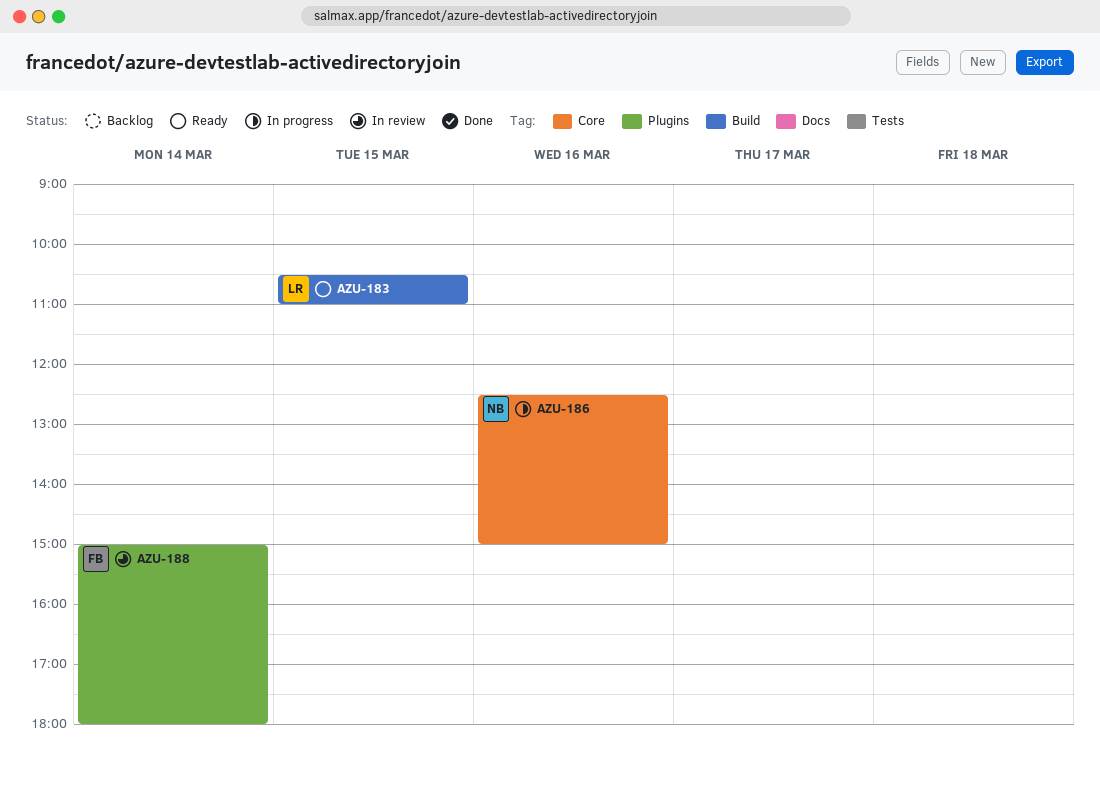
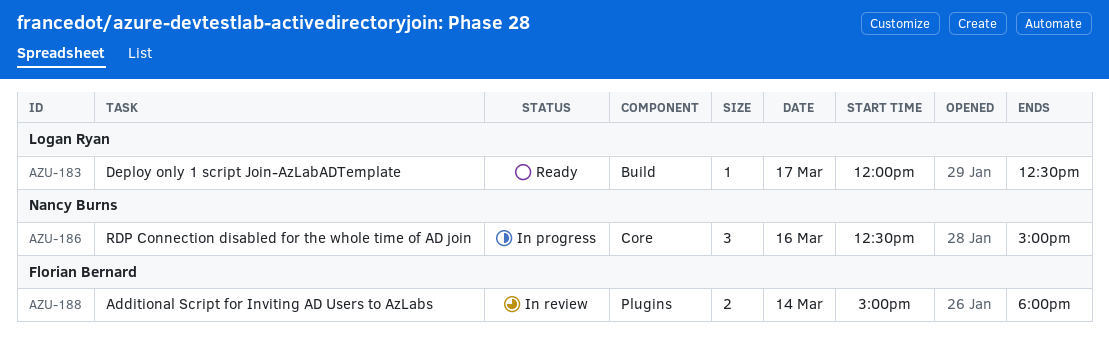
AZU-183, day: Mar 15 -> Mar 17
AZU-183, begins: 10:30 -> 12:00
AZU-183, ends: 11:00 -> 12:30

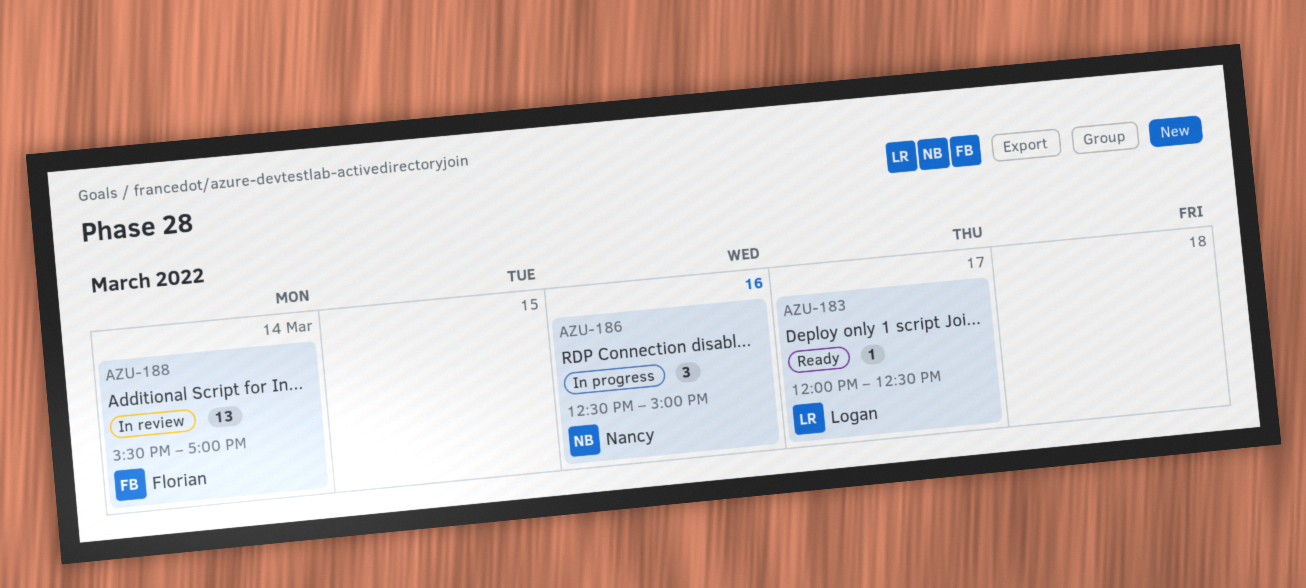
AZU-188, estimate: 2 -> 13
AZU-188, begins: 15:00 -> 15:30
AZU-188, ends: 18:00 -> 17:00

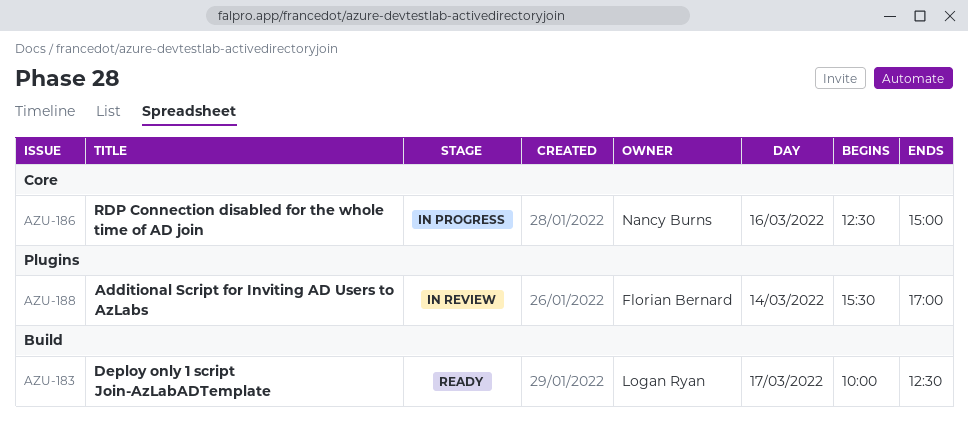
AZU-183, begins: 12:00 -> 10:00

